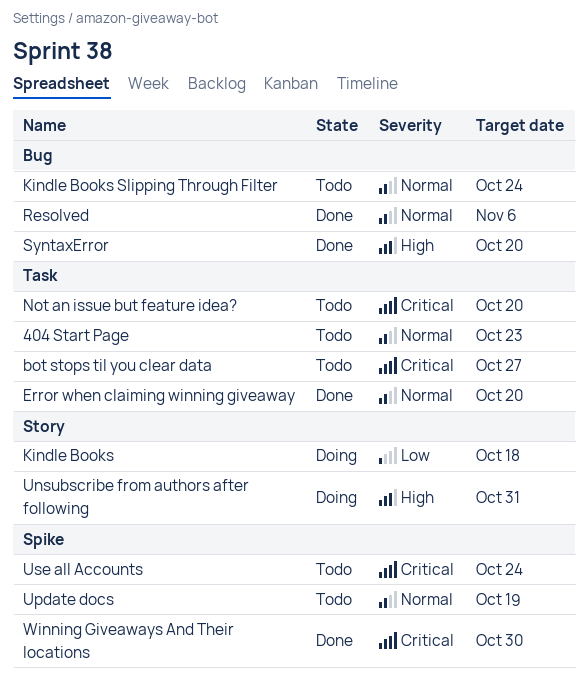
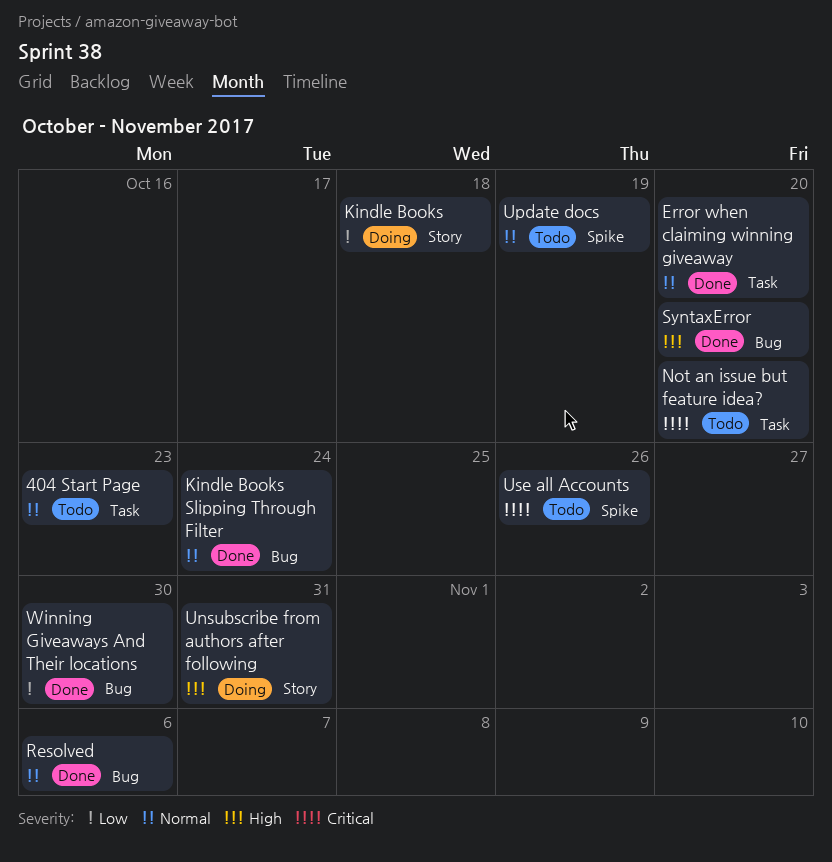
bot stops til you clear data: present -> none
Kindle Books Slipping Through Filter, status: Todo -> Done
Use all Accounts, due: Oct 24 -> Oct 26
Winning Giveaways And Their locations, priority: Critical -> Low
Winning Giveaways And Their locations, label: Spike -> Bug

